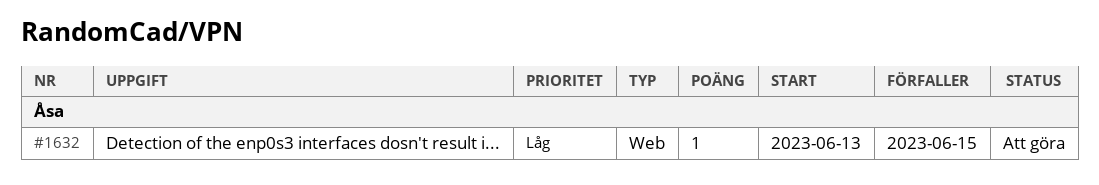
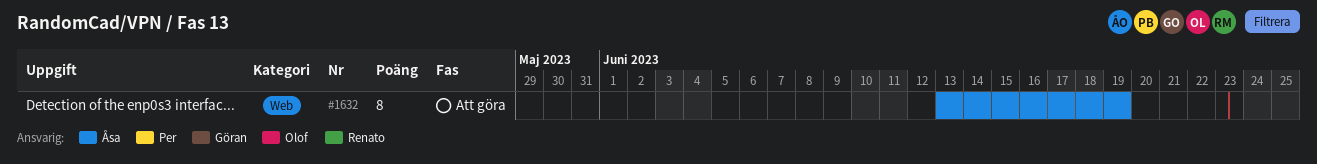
#1632, estimate: 1 -> 8
#1632, due: Jun 15 -> Jun 19

